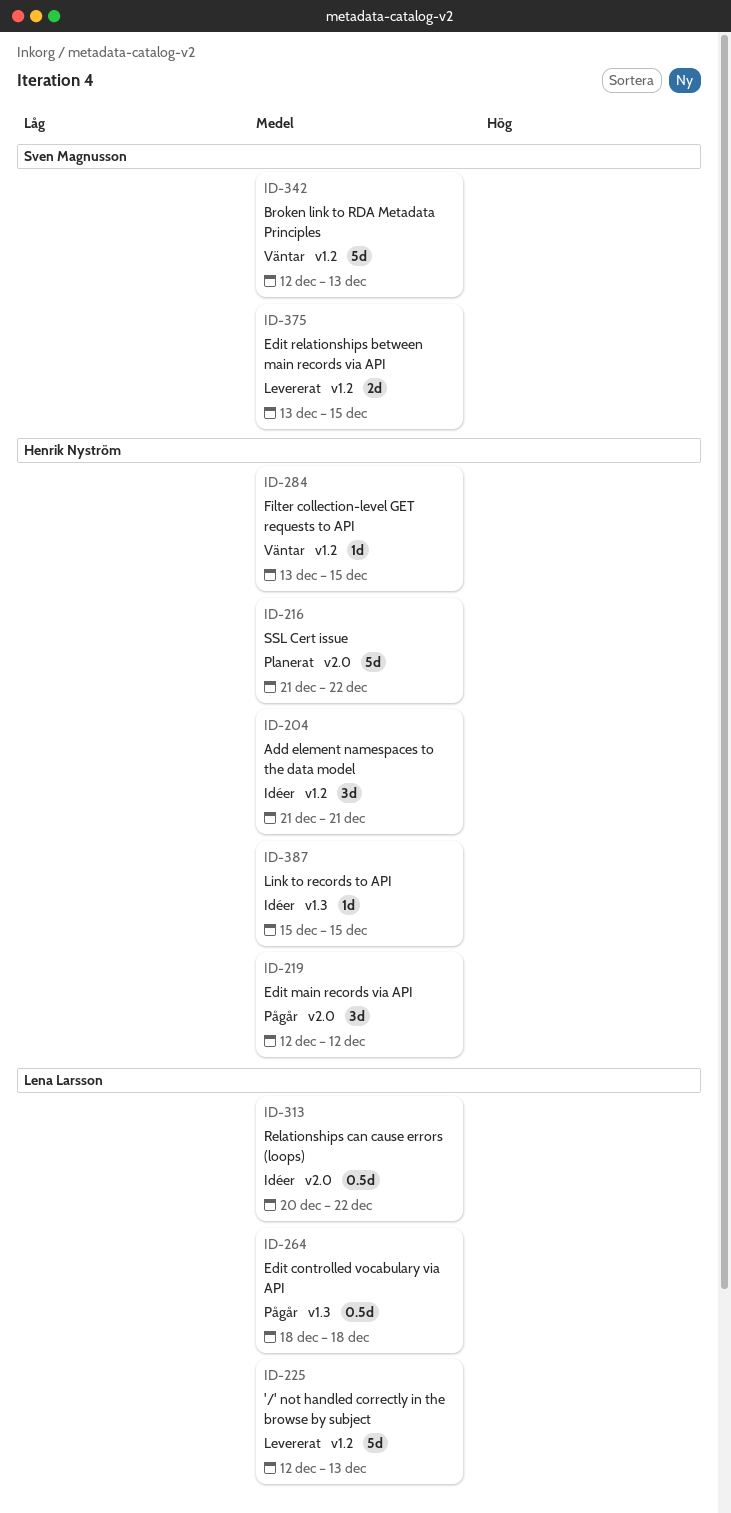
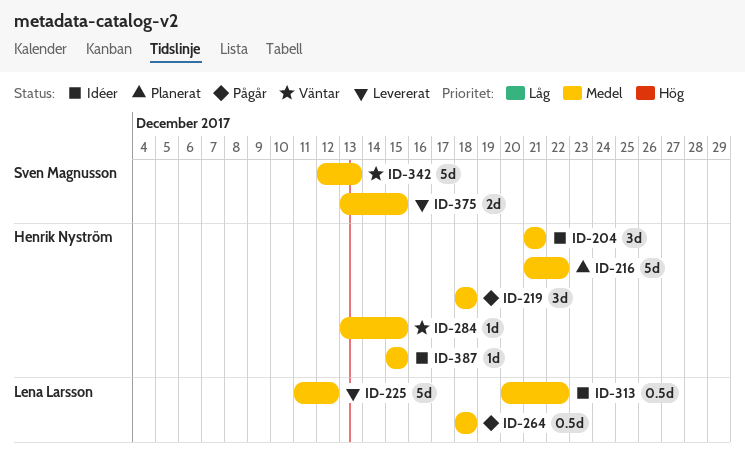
ID-219, start: Dec 12 -> Dec 18
ID-219, due: Dec 12 -> Dec 18
ID-225, start: Dec 12 -> Dec 11
ID-225, due: Dec 13 -> Dec 12

